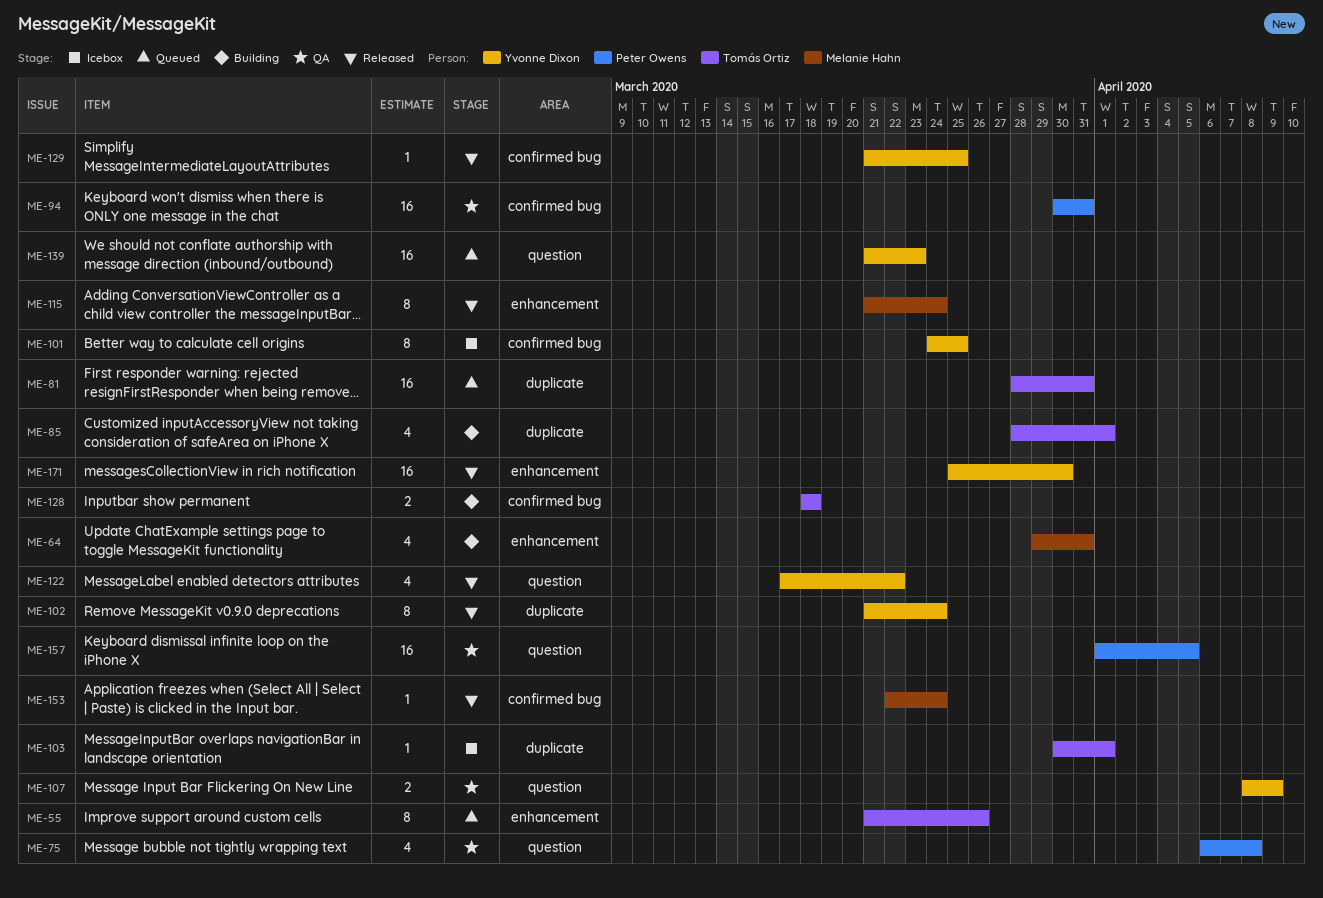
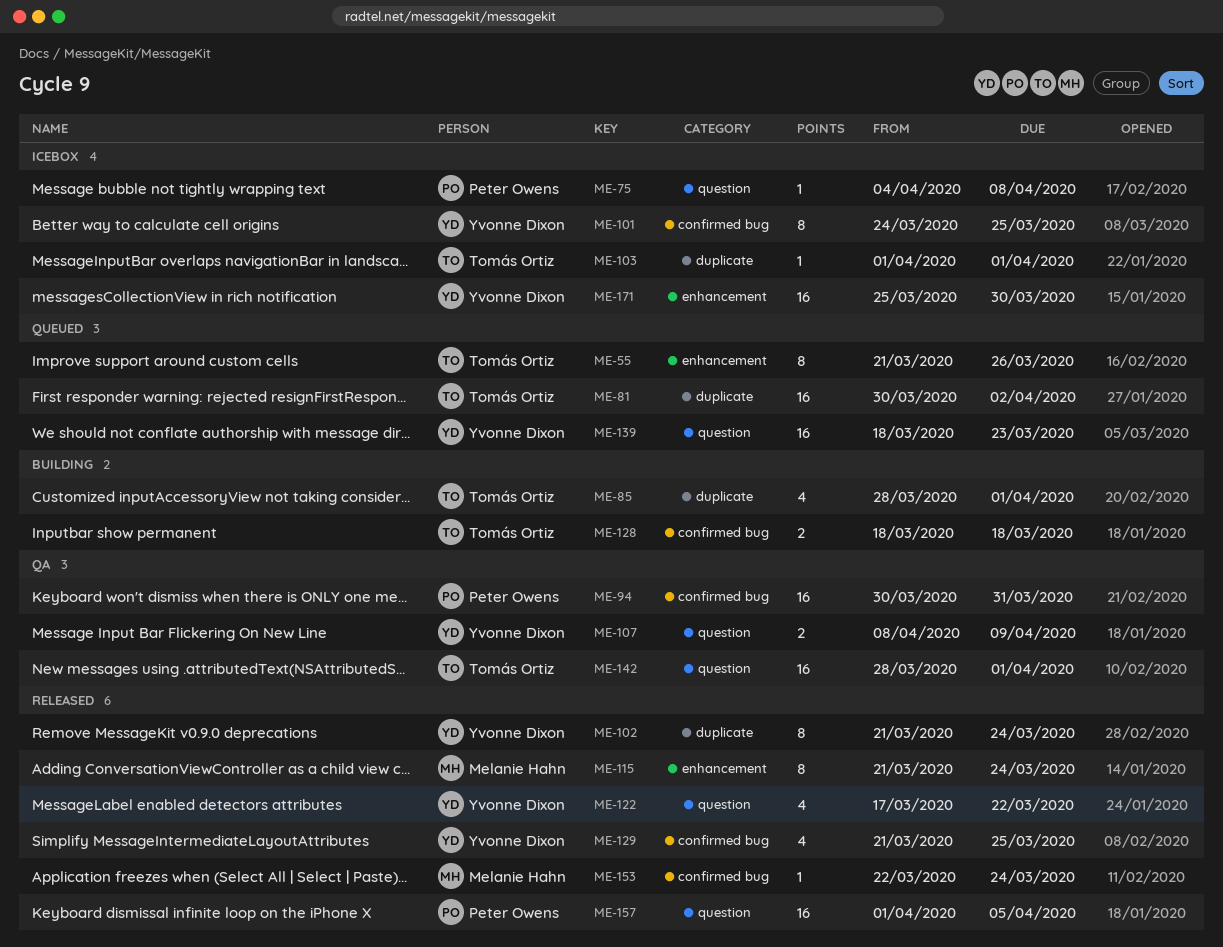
ME-64: present -> none
ME-75, status: QA -> Icebox
ME-75, estimate: 4 -> 1
ME-75, start: Apr 6 -> Apr 4
ME-81, start: Mar 28 -> Mar 30
ME-81, due: Mar 31 -> Apr 2
ME-103, start: Mar 30 -> Apr 1
ME-129, estimate: 1 -> 4
ME-139, start: Mar 21 -> Mar 18
ME-142: none -> present
ME-157, status: QA -> Released
ME-171, status: Released -> Icebox

